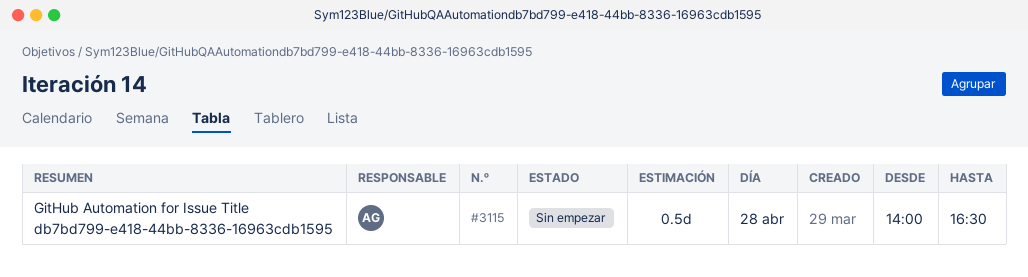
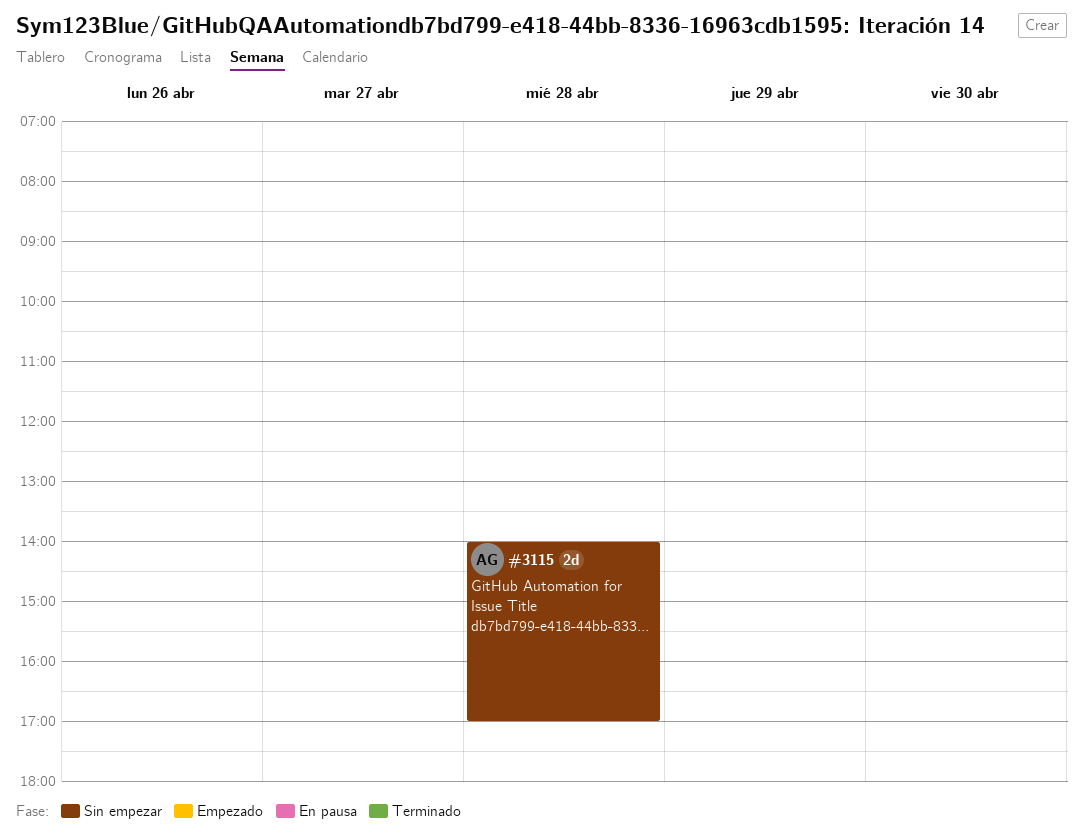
#3115, estimate: 0.5d -> 2d
#3115, ends: 16:30 -> 17:00

